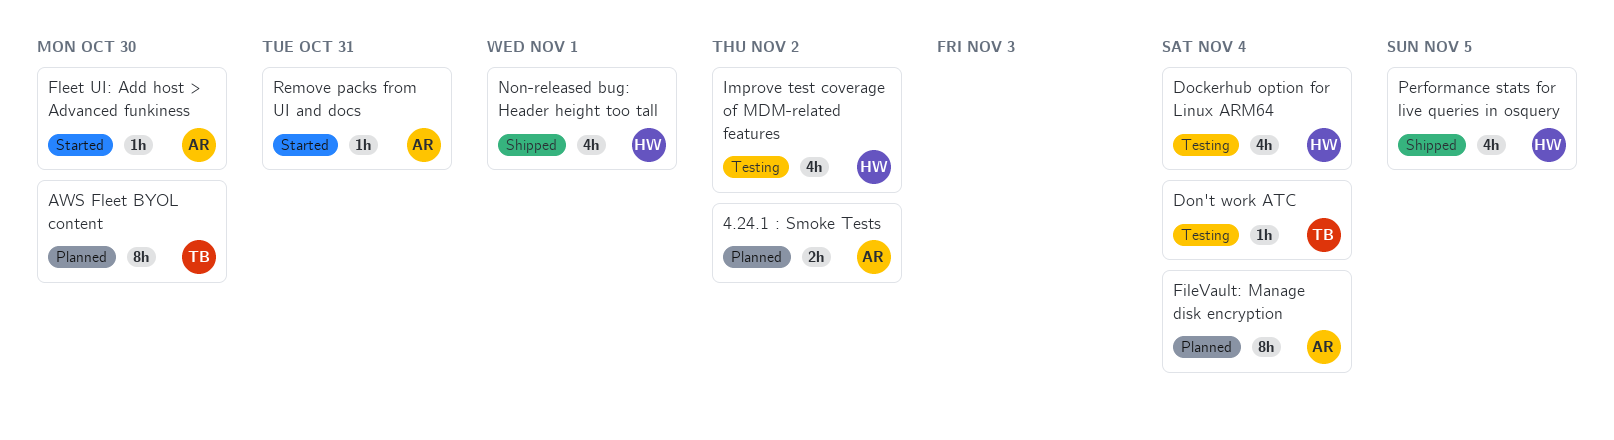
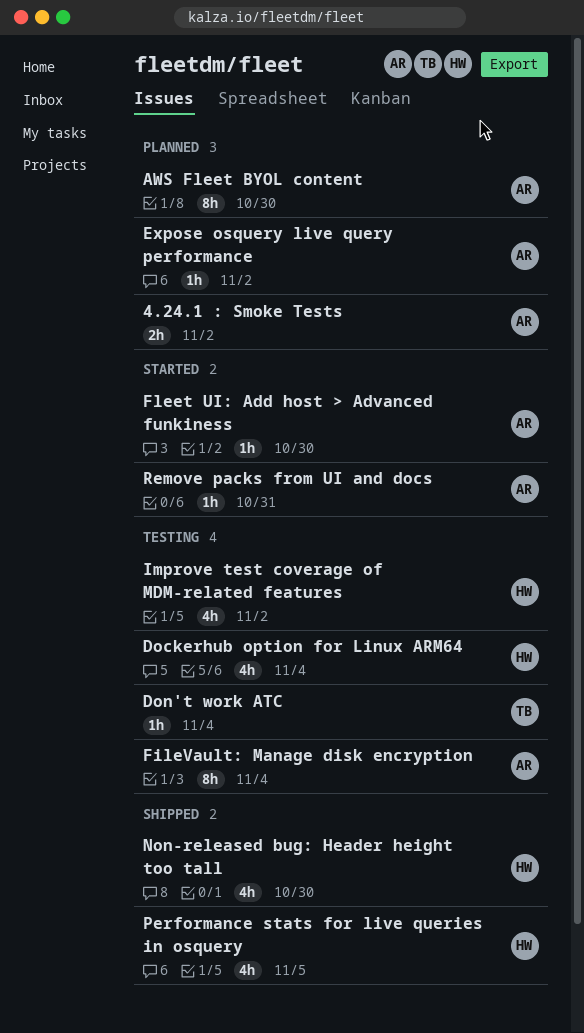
AWS Fleet BYOL content, owner: TB -> AR
Expose osquery live query performance: none -> present
FileVault: Manage disk encryption, status: Planned -> Testing
Non-released bug: Header height too tall, due: Nov 1 -> Oct 30

